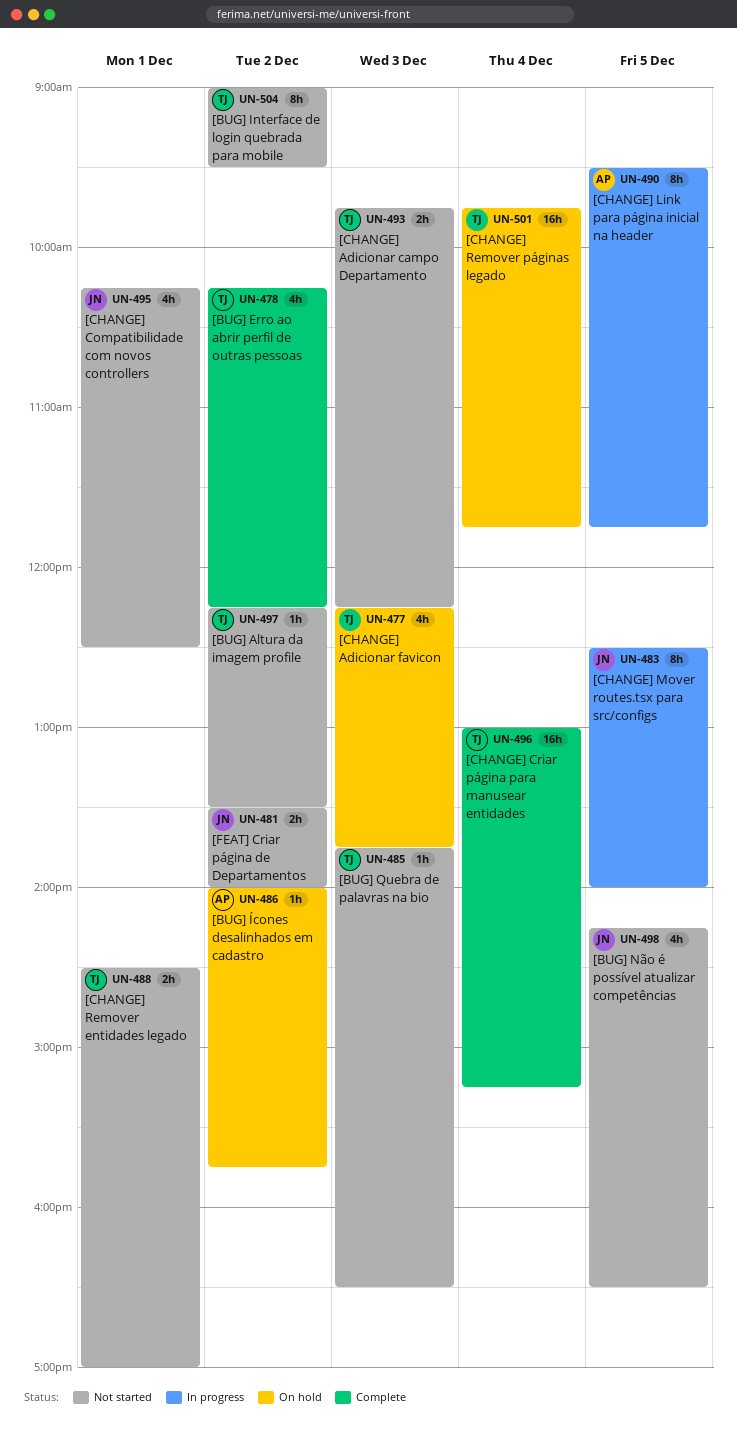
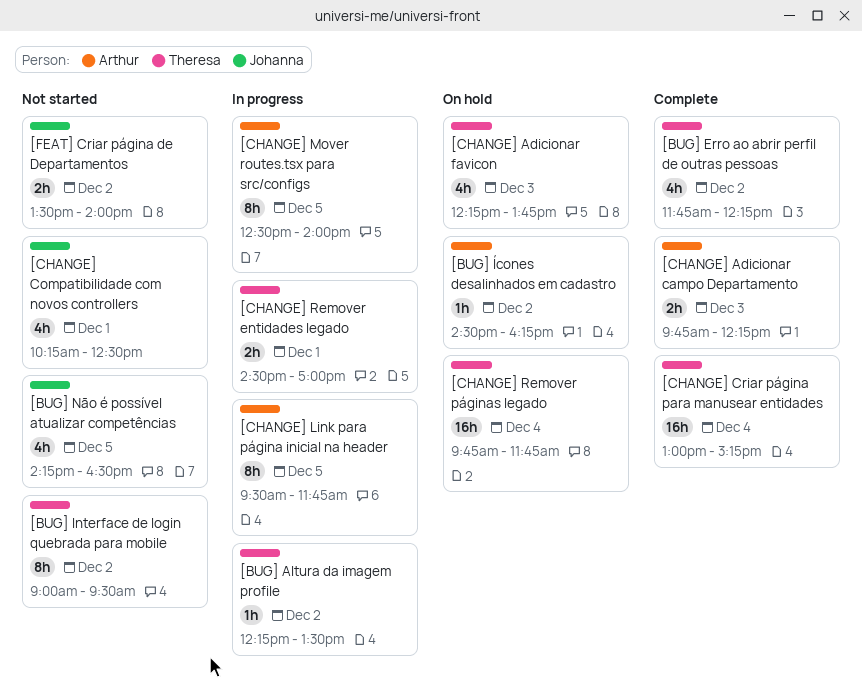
[BUG] Altura da imagem profile, status: Not started -> In progress
[BUG] Erro ao abrir perfil de outras pessoas, begins: 10:15 -> 11:45
[BUG] Quebra de palavras na bio: present -> none
[BUG] Ícones desalinhados em cadastro, begins: 14:00 -> 14:30
[BUG] Ícones desalinhados em cadastro, ends: 15:45 -> 16:15
[CHANGE] Adicionar campo Departamento, status: Not started -> Complete
[CHANGE] Adicionar campo Departamento, owner: Theresa -> Arthur
[CHANGE] Mover routes.tsx para src/configs, owner: Johanna -> Arthur
[CHANGE] Remover entidades legado, status: Not started -> In progress

